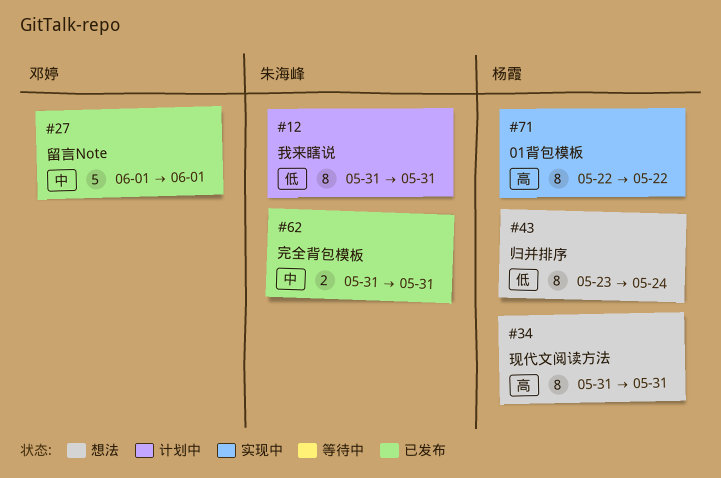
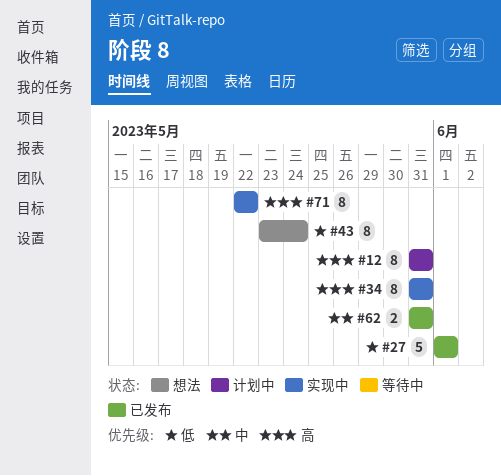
#12, priority: 低 -> 高
#27, priority: 中 -> 低
#34, status: 想法 -> 实现中

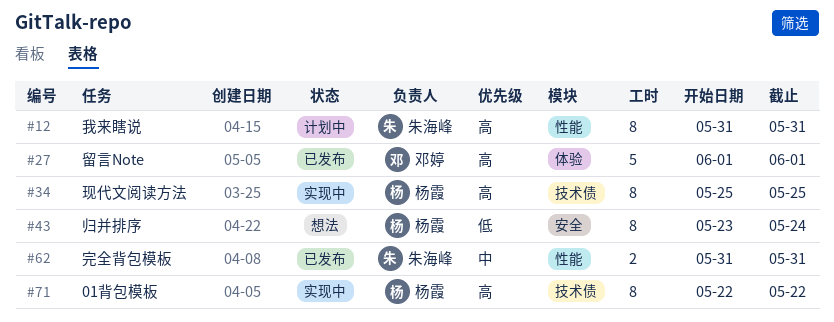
#27, priority: 低 -> 高
#34, start: May 31 -> May 25
#34, due: May 31 -> May 25

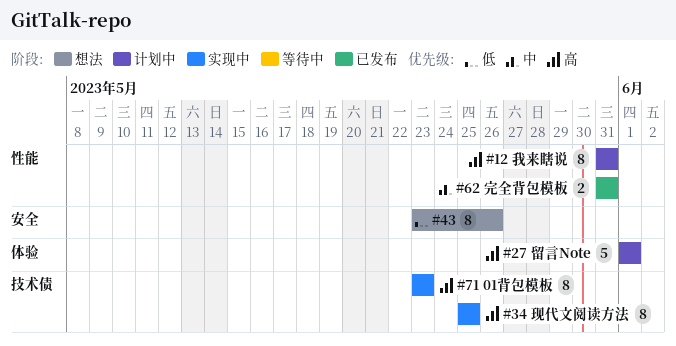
#27, status: 已发布 -> 计划中
#43, due: May 24 -> May 26
#71, start: May 22 -> May 23
#71, due: May 22 -> May 23

